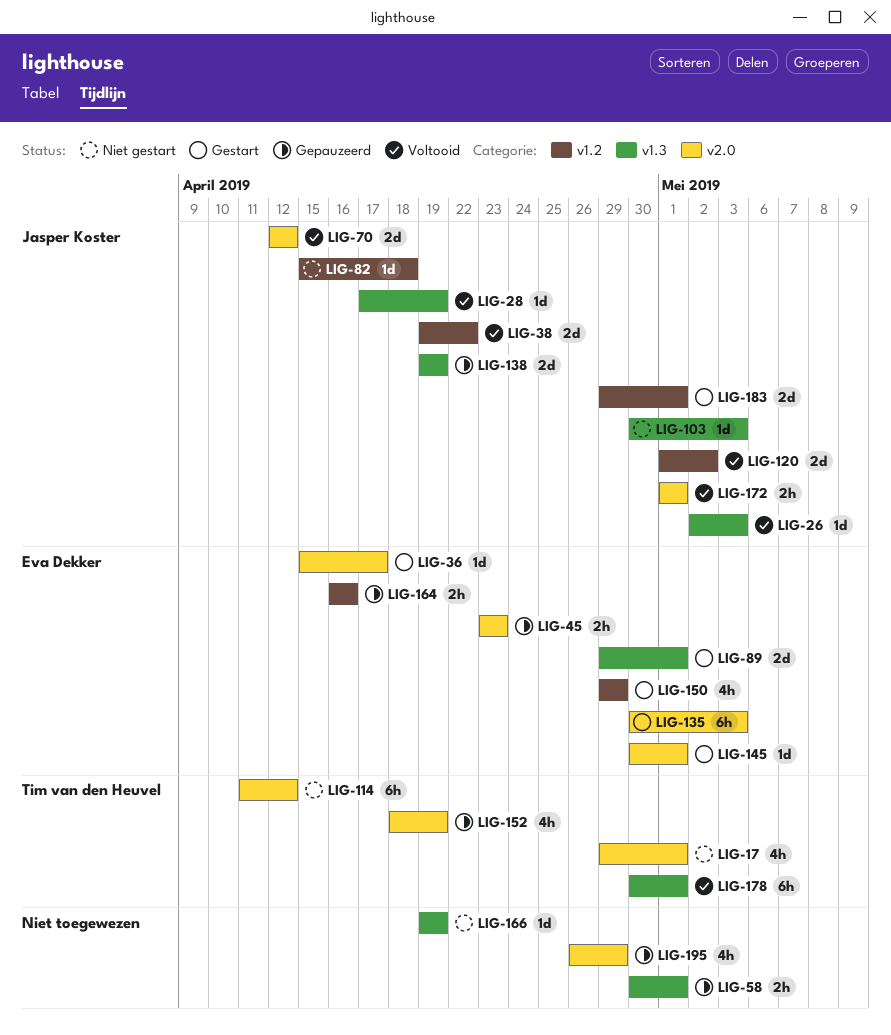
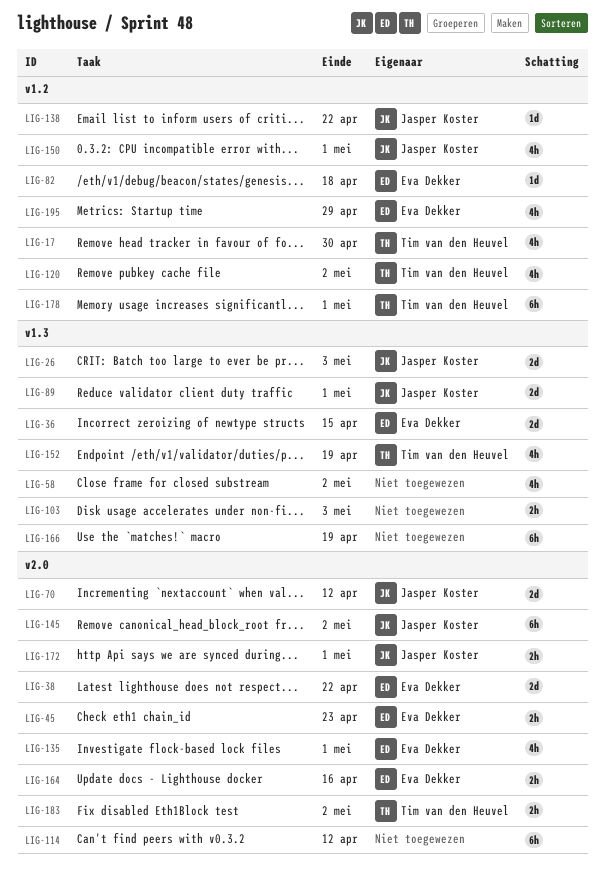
LIG-17, label: v2.0 -> v1.2
LIG-17, due: May 1 -> Apr 30
LIG-26, estimate: 1d -> 2d
LIG-28: present -> none
LIG-36, label: v2.0 -> v1.3
LIG-36, estimate: 1d -> 2d
LIG-36, due: Apr 17 -> Apr 15
LIG-38, owner: Jasper Koster -> Eva Dekker
LIG-38, label: v1.2 -> v2.0
LIG-58, estimate: 2h -> 4h
LIG-58, due: May 1 -> May 2
LIG-82, owner: Jasper Koster -> Eva Dekker
LIG-89, owner: Eva Dekker -> Jasper Koster
LIG-103, owner: Jasper Koster -> none
LIG-103, estimate: 1d -> 2h
LIG-114, owner: Tim van den Heuvel -> none
LIG-120, owner: Jasper Koster -> Tim van den Heuvel
LIG-120, estimate: 2d -> 4h
LIG-135, estimate: 6h -> 4h
LIG-135, due: May 3 -> May 1
LIG-138, label: v1.3 -> v1.2
LIG-138, estimate: 2d -> 1d
LIG-138, due: Apr 19 -> Apr 22
LIG-145, owner: Eva Dekker -> Jasper Koster
LIG-145, estimate: 1d -> 6h
LIG-145, due: May 1 -> May 2
LIG-150, owner: Eva Dekker -> Jasper Koster
LIG-150, due: Apr 29 -> May 1
LIG-152, label: v2.0 -> v1.3
LIG-164, label: v1.2 -> v2.0
LIG-166, estimate: 1d -> 6h
LIG-178, label: v1.3 -> v1.2
LIG-183, owner: Jasper Koster -> Tim van den Heuvel
LIG-183, label: v1.2 -> v2.0
LIG-183, estimate: 2d -> 2h
LIG-183, due: May 1 -> May 2
LIG-195, owner: none -> Eva Dekker
LIG-195, label: v2.0 -> v1.2

